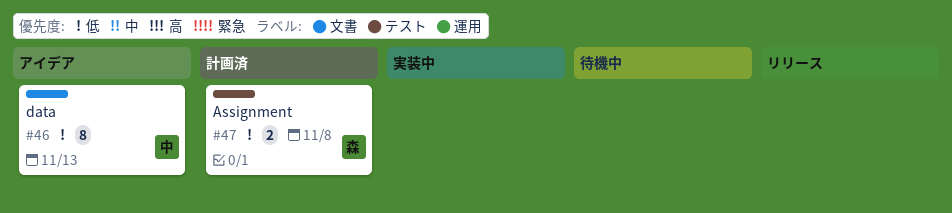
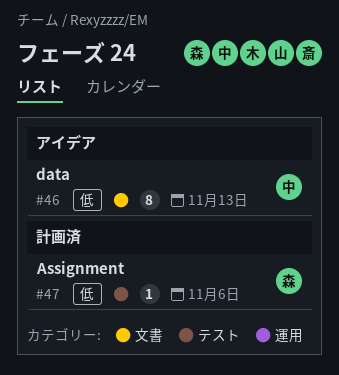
#47, estimate: 2 -> 1
#47, due: Nov 8 -> Nov 6

